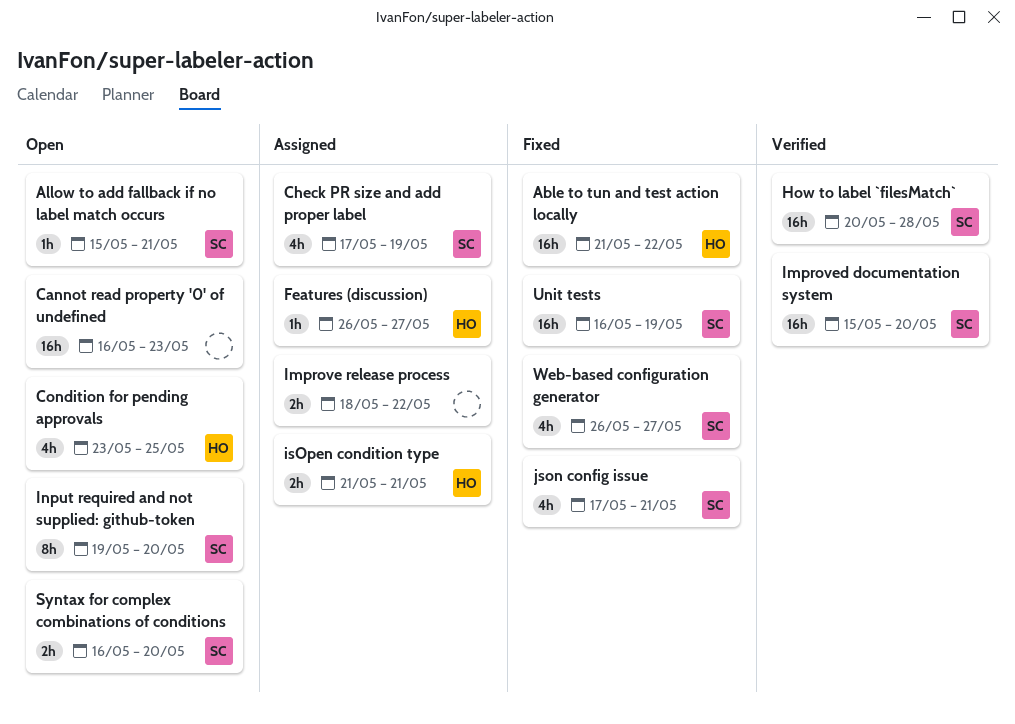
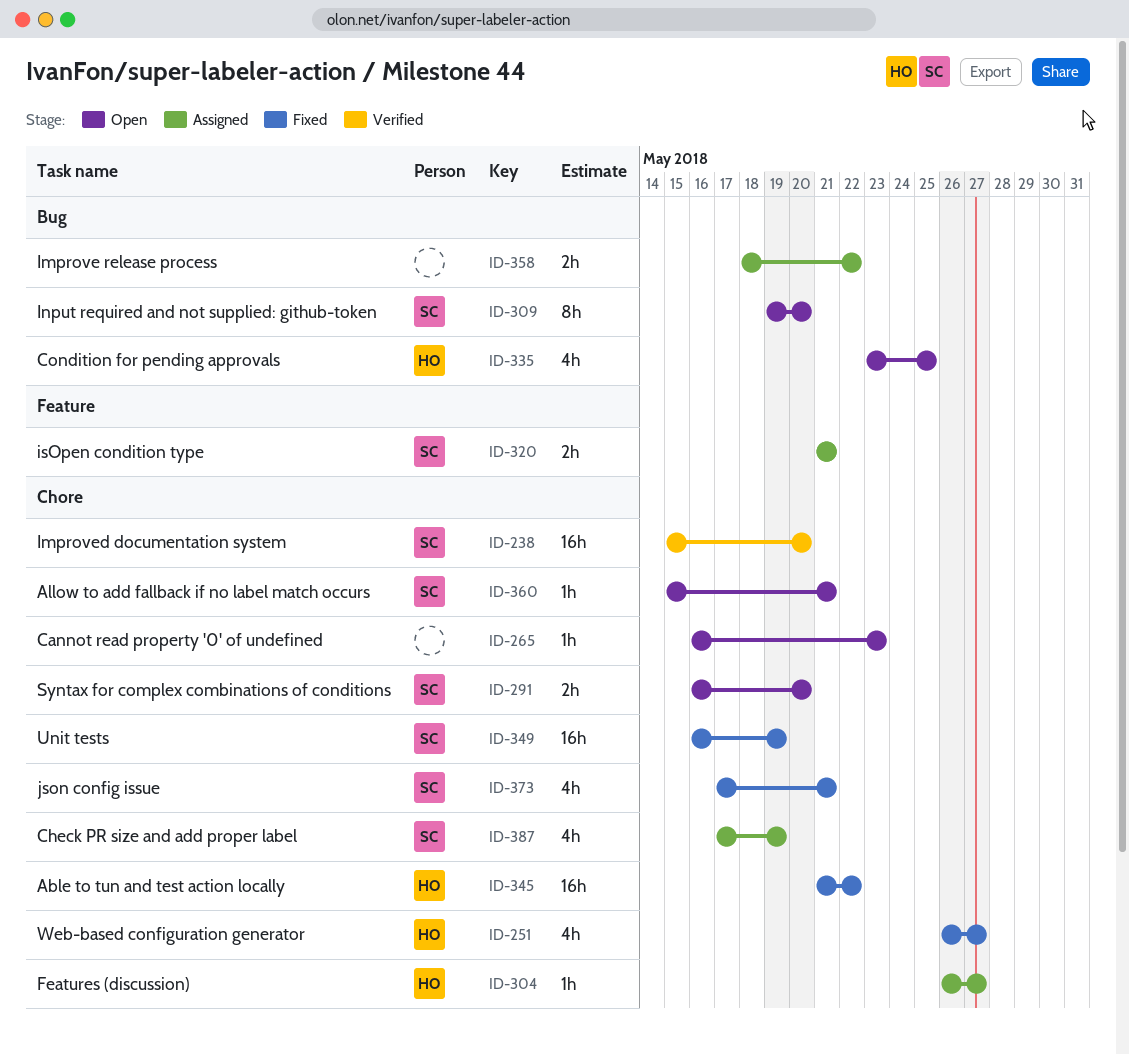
Cannot read property '0' of undefined, estimate: 16h -> 1h
How to label `filesMatch`: present -> none
isOpen condition type, owner: HO -> SC
Web-based configuration generator, owner: SC -> HO

